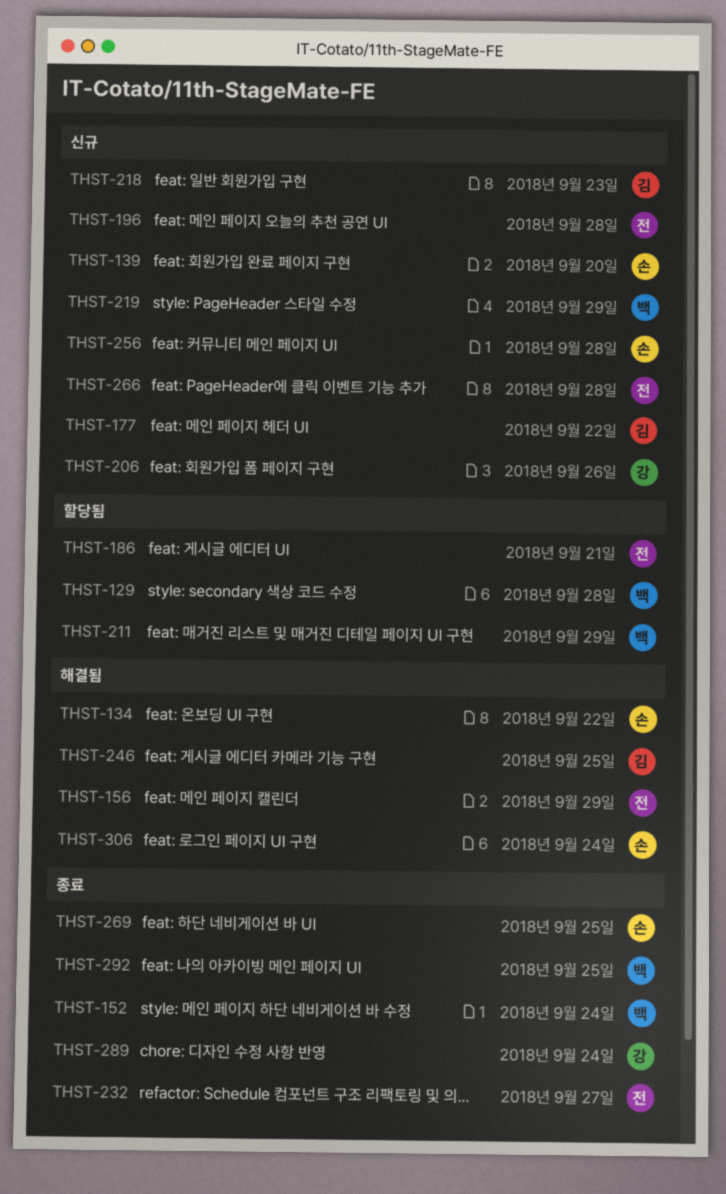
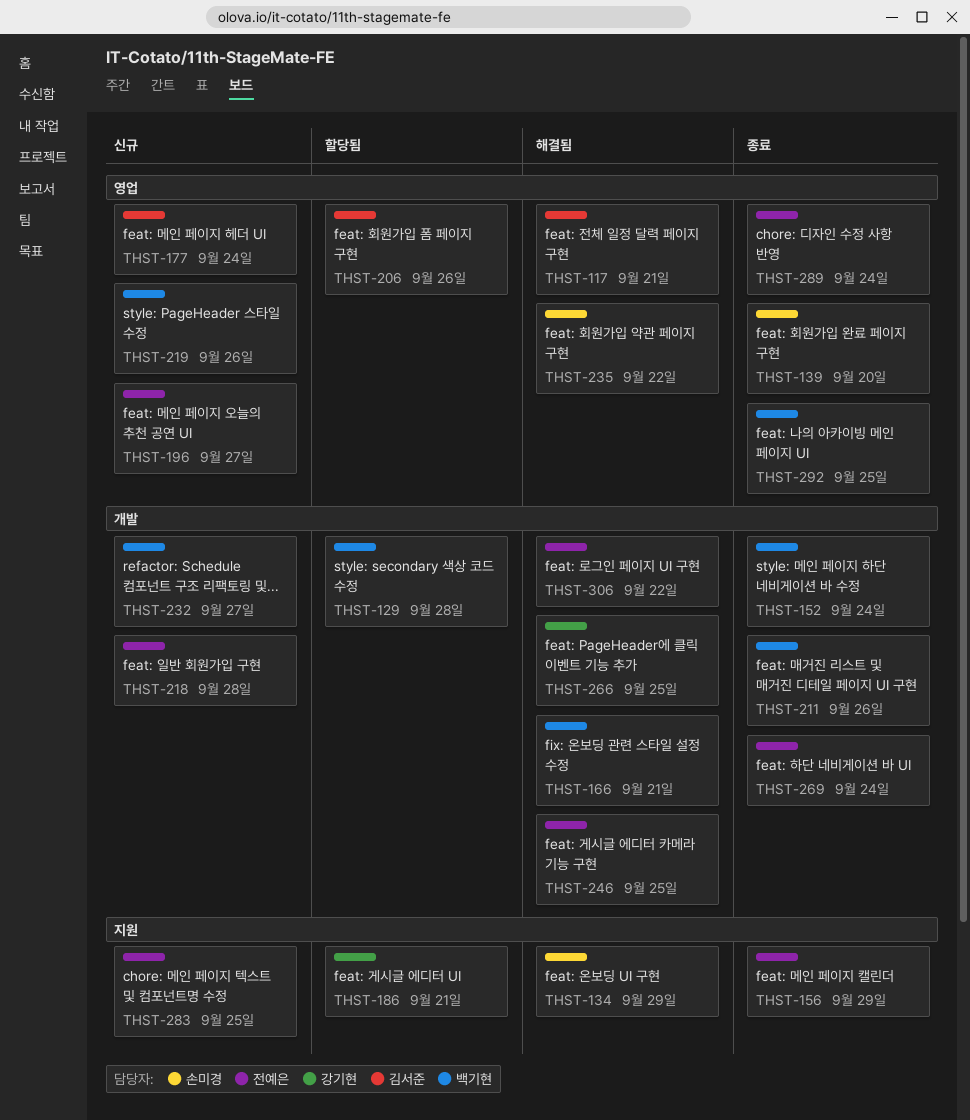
THST-117: none -> present
THST-134, due: Sep 22 -> Sep 29
THST-139, status: 신규 -> 종료
THST-156, status: 해결됨 -> 종료
THST-166: none -> present
THST-177, due: Sep 22 -> Sep 24
THST-186, owner: 전예은 -> 강기현
THST-196, due: Sep 28 -> Sep 27
THST-206, status: 신규 -> 할당됨
THST-206, owner: 강기현 -> 김서준
THST-211, status: 할당됨 -> 종료
THST-211, due: Sep 29 -> Sep 26
THST-218, owner: 김서준 -> 전예은
THST-218, due: Sep 23 -> Sep 28
THST-219, due: Sep 29 -> Sep 26
THST-232, status: 종료 -> 신규
THST-232, owner: 전예은 -> 백기현
THST-235: none -> present
THST-246, owner: 김서준 -> 전예은
THST-256: present -> none
THST-266, status: 신규 -> 해결됨
THST-266, owner: 전예은 -> 강기현
THST-266, due: Sep 28 -> Sep 25
THST-269, owner: 손미경 -> 전예은
THST-269, due: Sep 25 -> Sep 24
THST-283: none -> present
THST-289, owner: 강기현 -> 전예은
THST-306, owner: 손미경 -> 전예은
THST-306, due: Sep 24 -> Sep 22

